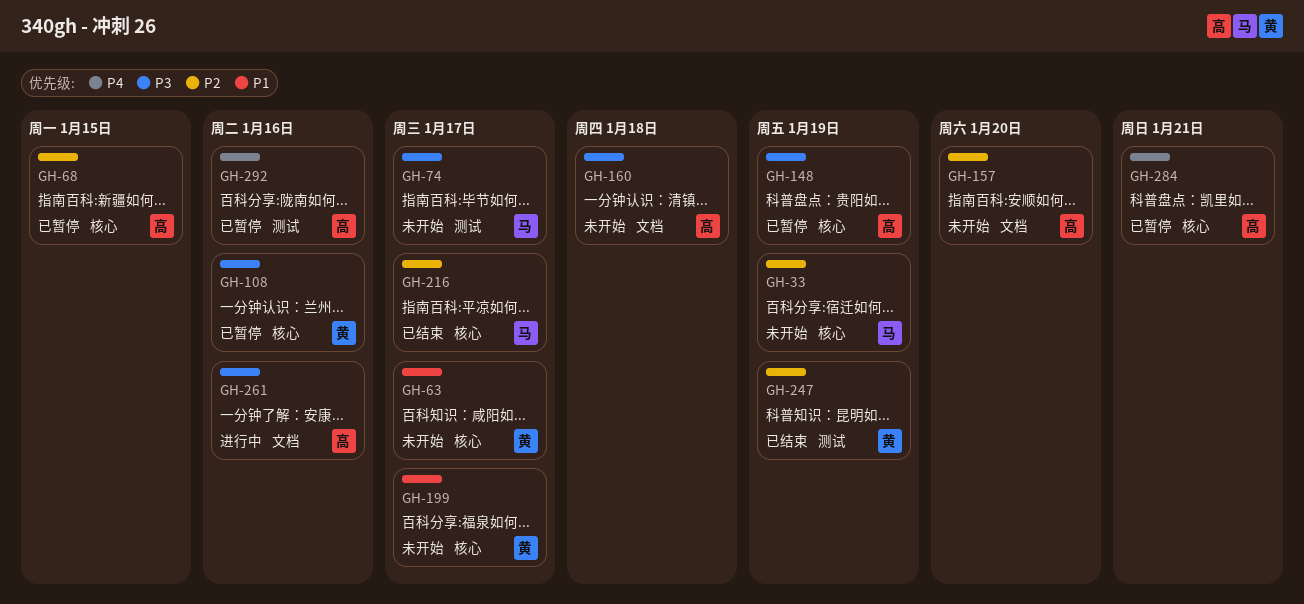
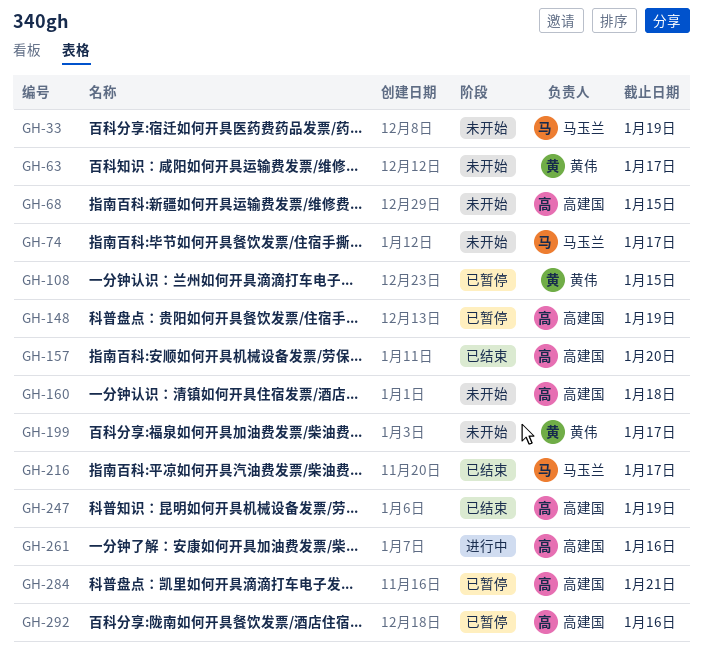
GH-68, status: 已暂停 -> 未开始
GH-108, due: Jan 16 -> Jan 15
GH-157, status: 未开始 -> 已结束
GH-247, owner: 黄伟 -> 高建国

